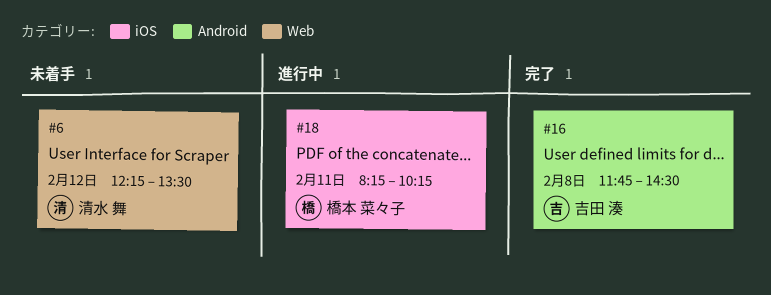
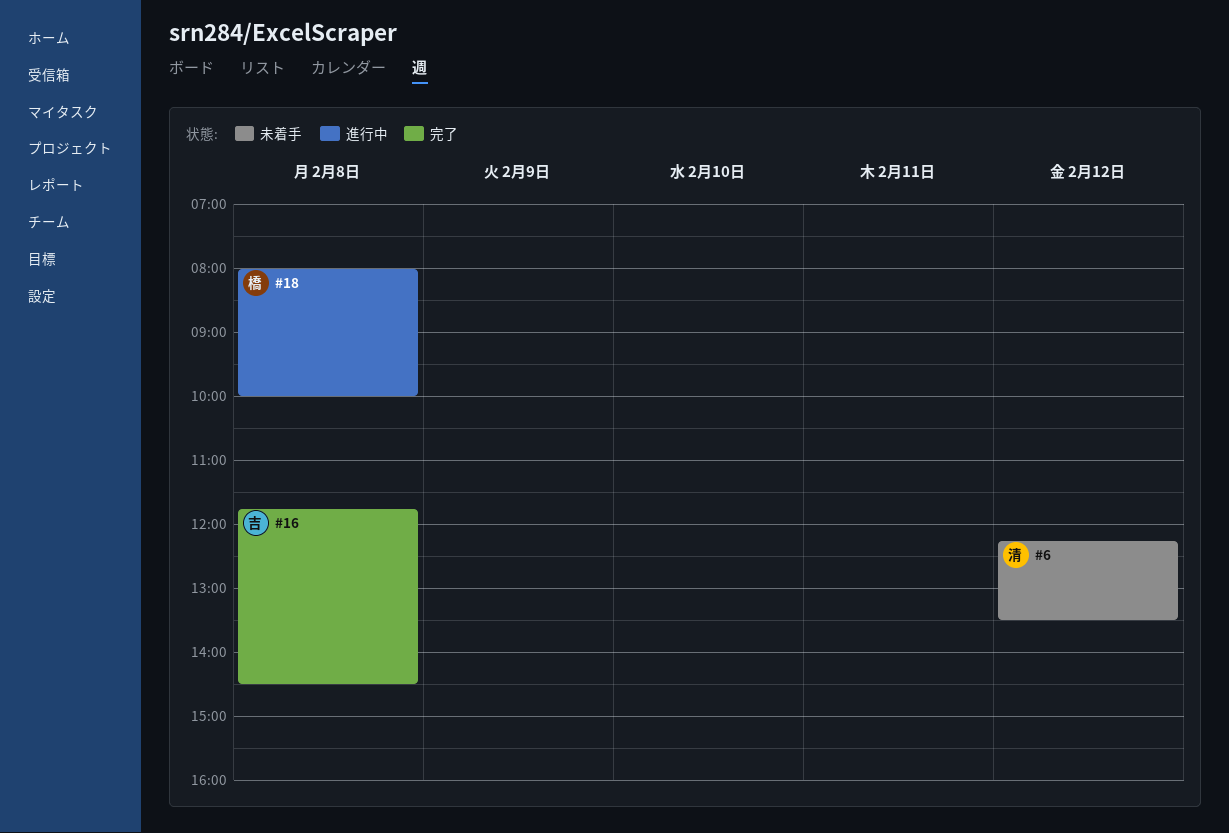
#18, day: Feb 11 -> Feb 8
#18, begins: 08:15 -> 08:00
#18, ends: 10:15 -> 10:00

